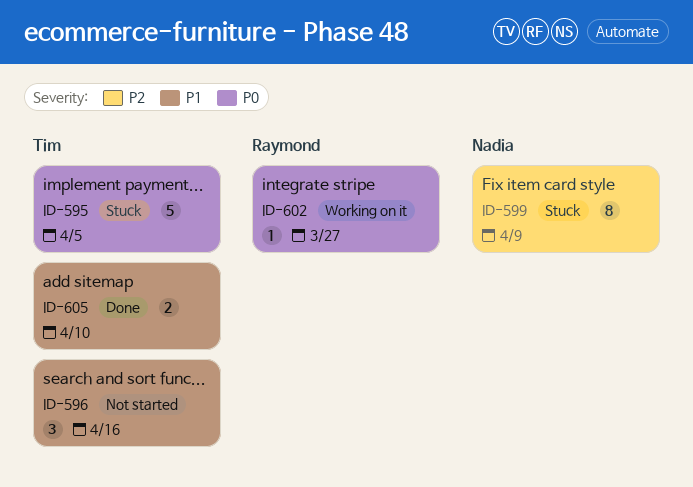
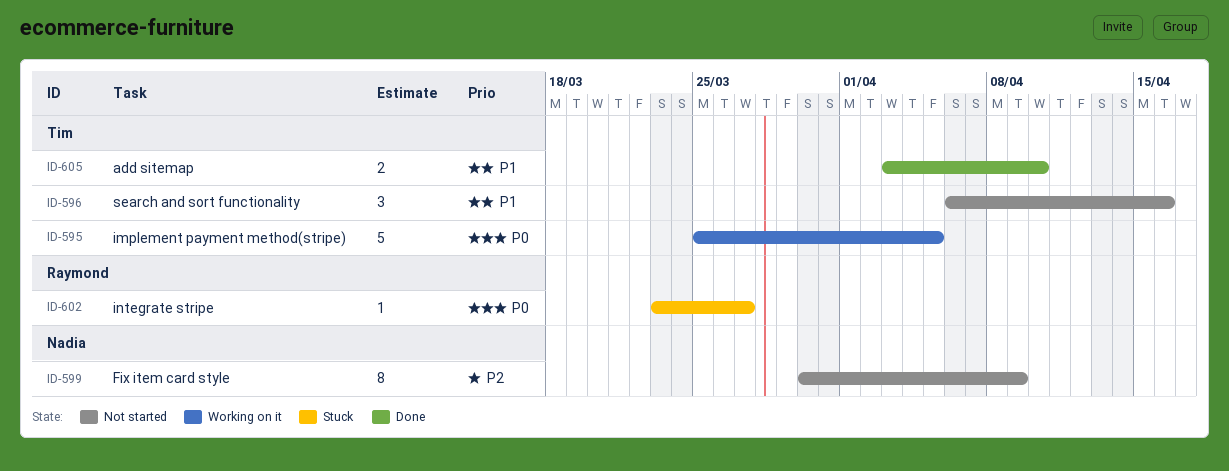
ID-595, status: Stuck -> Working on it
ID-599, status: Stuck -> Not started
ID-602, status: Working on it -> Stuck

